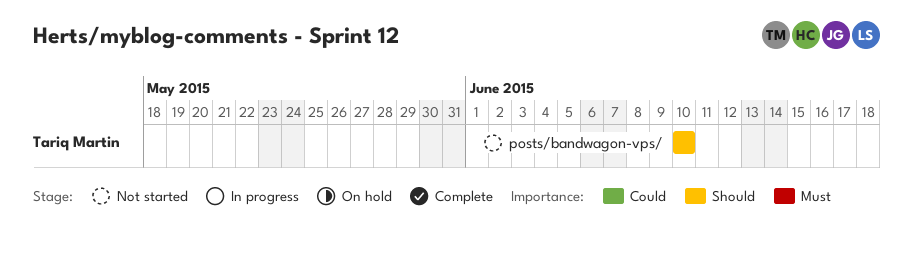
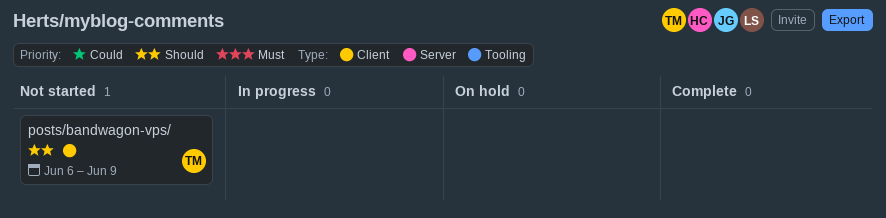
posts/bandwagon-vps/, start: Jun 10 -> Jun 6
posts/bandwagon-vps/, due: Jun 10 -> Jun 9

